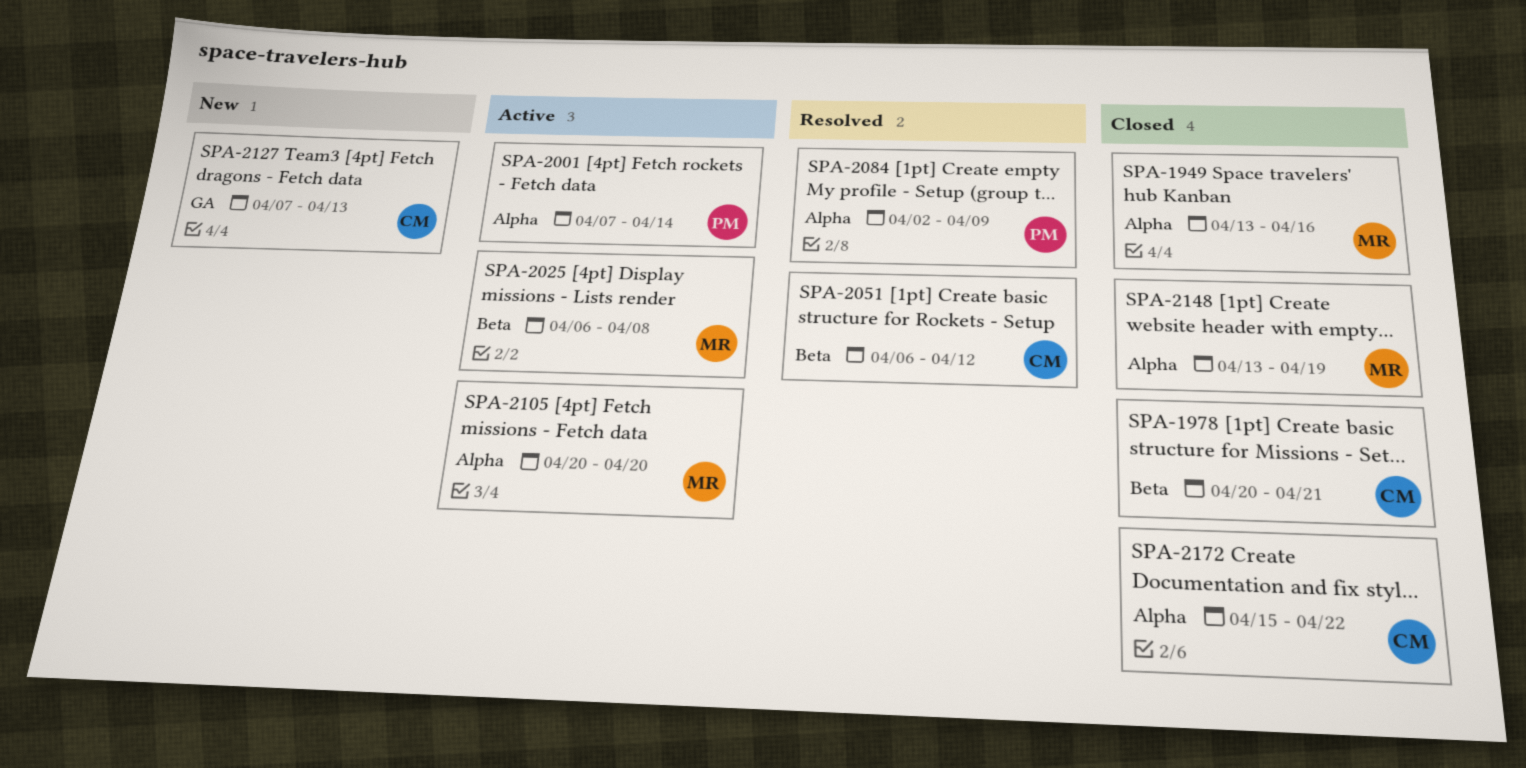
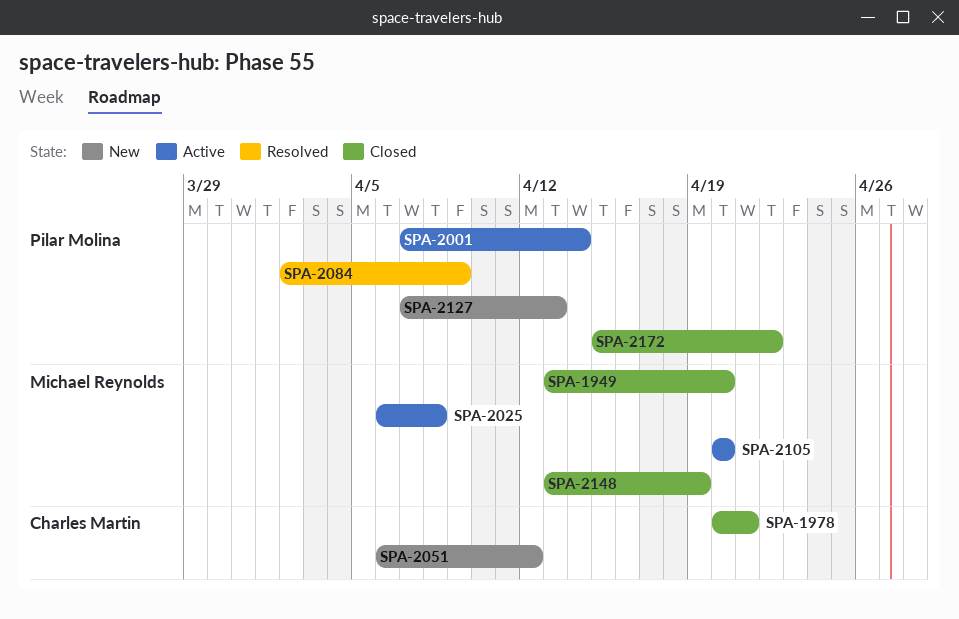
SPA-1949, due: Apr 16 -> Apr 20
SPA-2051, status: Resolved -> New
SPA-2127, owner: Charles Martin -> Pilar Molina
SPA-2172, owner: Charles Martin -> Pilar Molina

